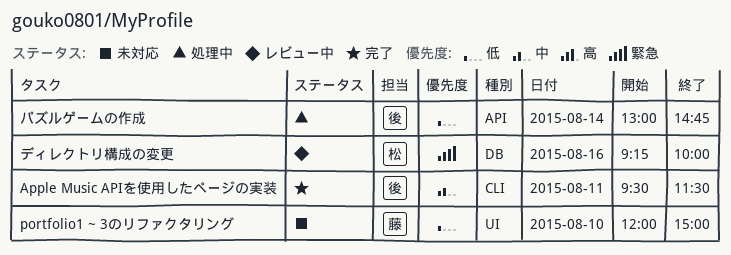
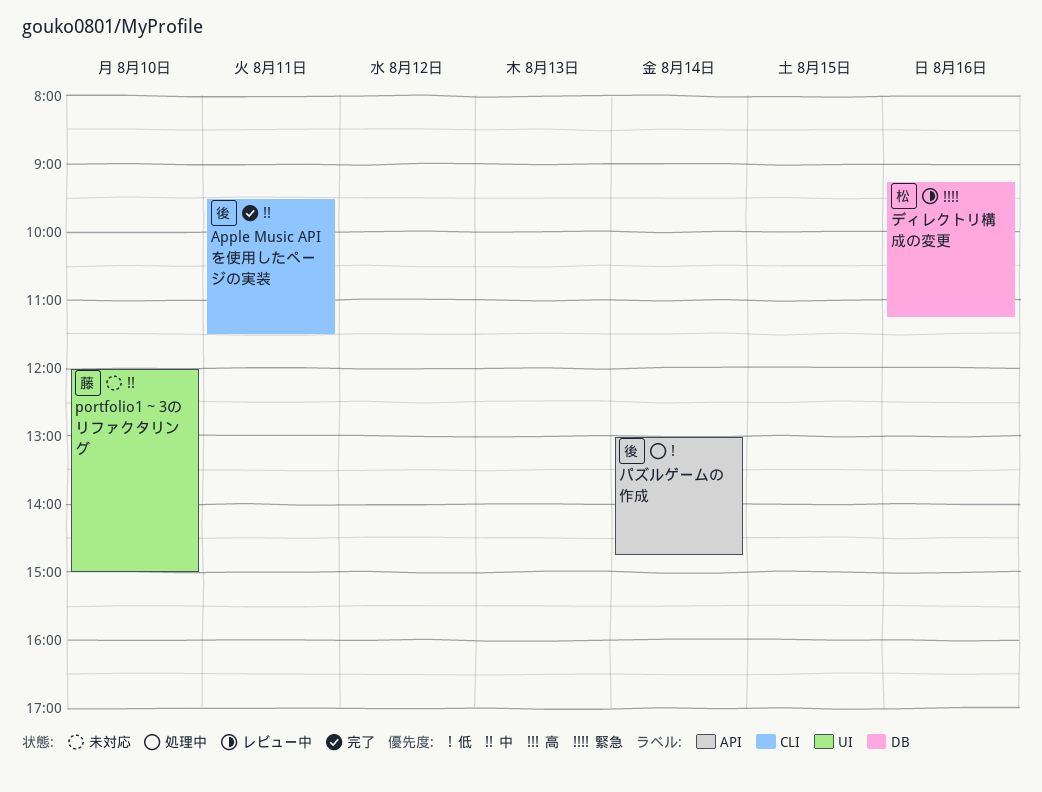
portfolio1 ~ 3のリファクタリング, priority: 低 -> 中
ディレクトリ構成の変更, ends: 10:00 -> 11:15

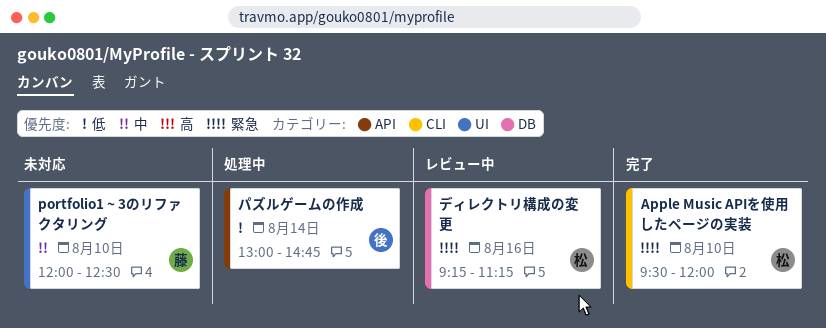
Apple Music APIを使用したページの実装, owner: 後 -> 松
Apple Music APIを使用したページの実装, priority: 中 -> 緊急
Apple Music APIを使用したページの実装, day: Aug 11 -> Aug 10
Apple Music APIを使用したページの実装, ends: 11:30 -> 12:00
portfolio1 ~ 3のリファクタリング, ends: 15:00 -> 12:30

